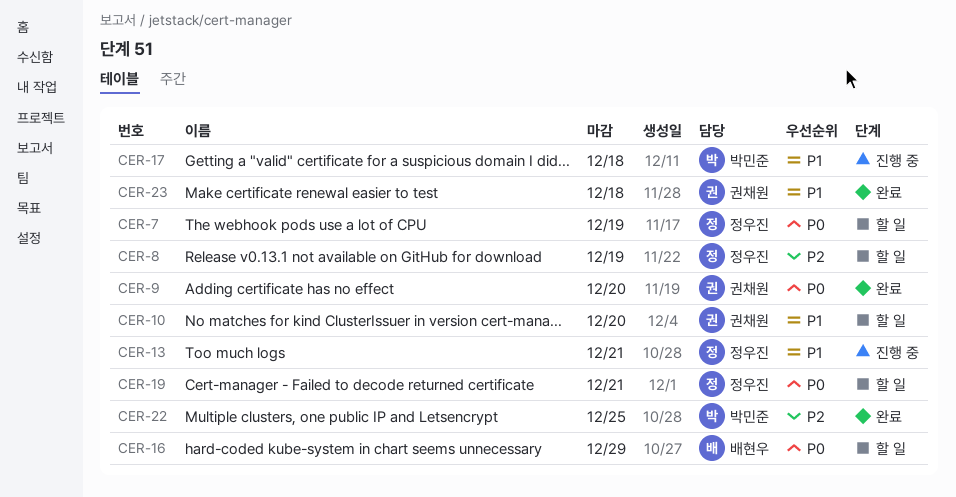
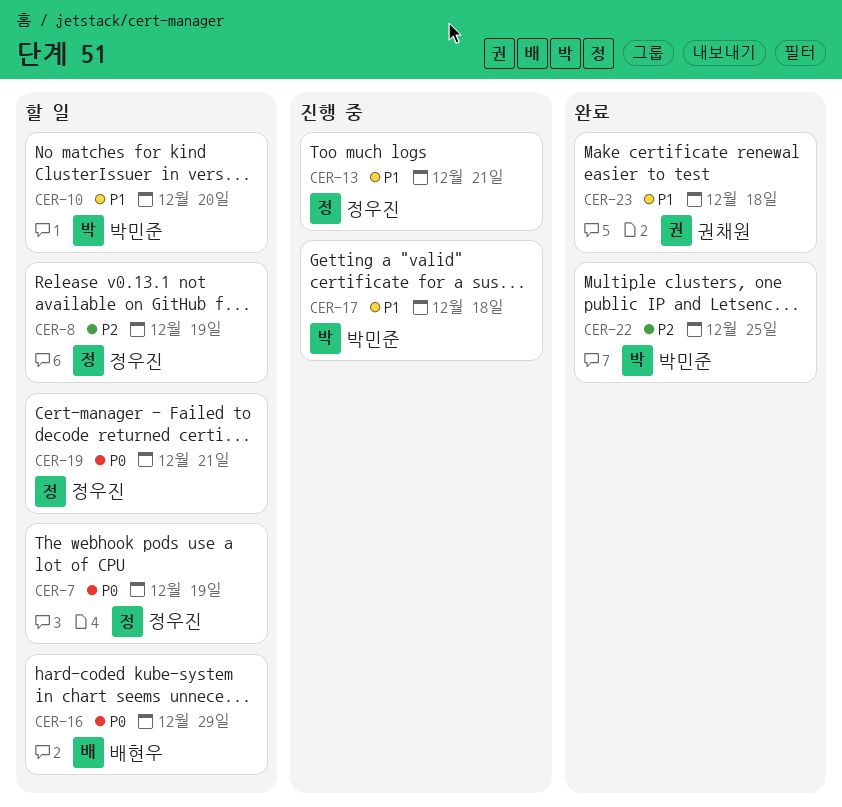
CER-9: present -> none
CER-10, owner: 권채원 -> 박민준

